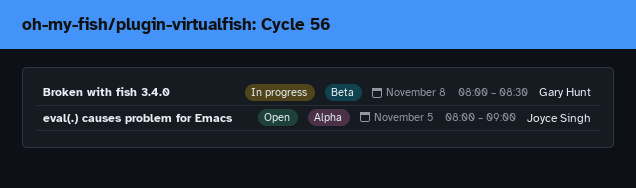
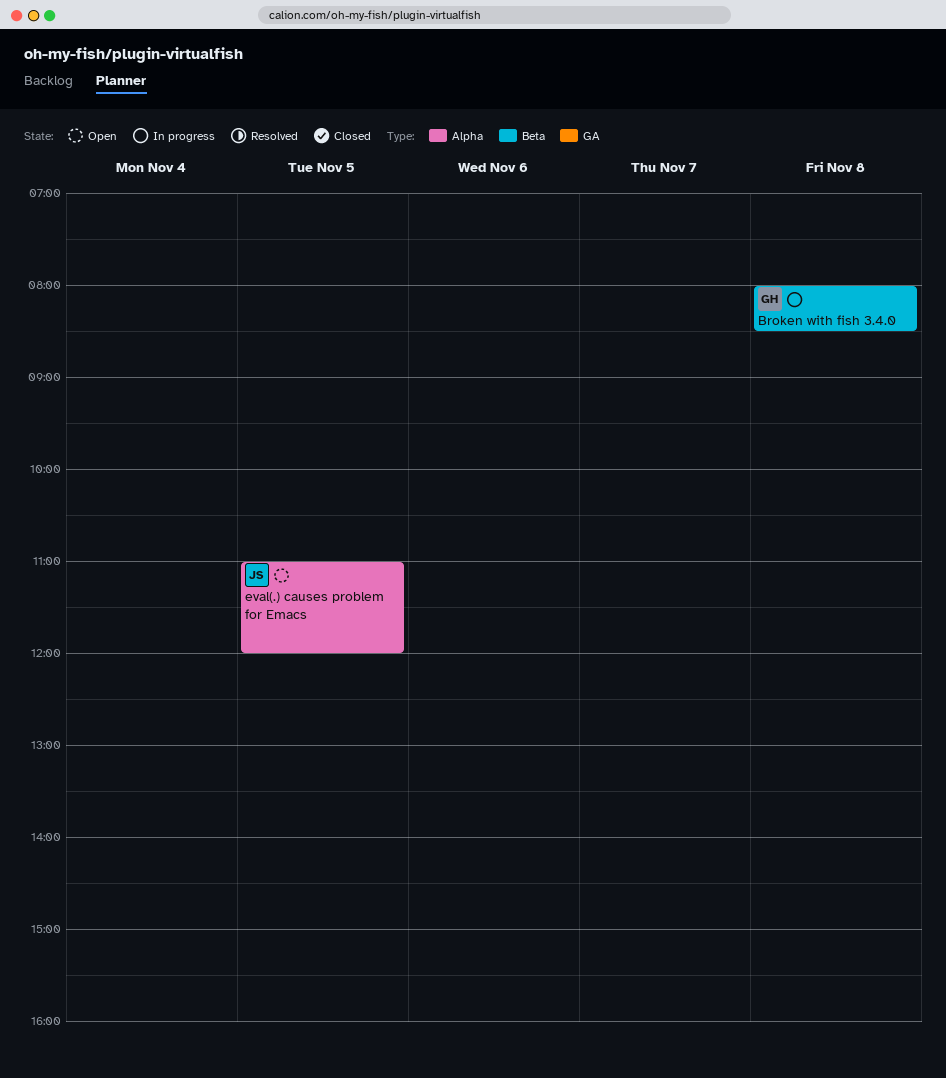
eval(.) causes problem for Emacs, begins: 08:00 -> 11:00
eval(.) causes problem for Emacs, ends: 09:00 -> 12:00

